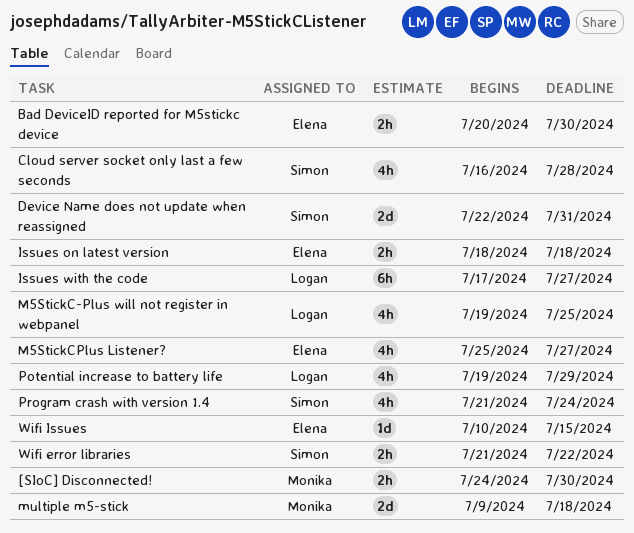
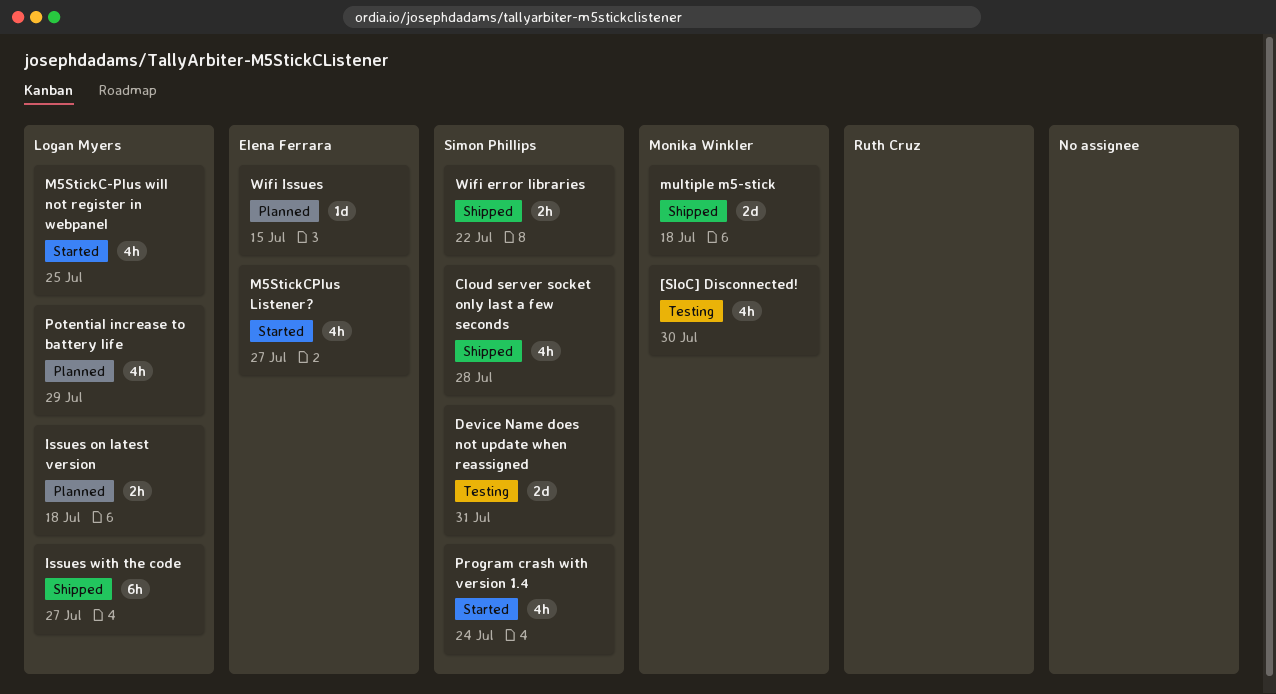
[SIoC] Disconnected!, estimate: 2h -> 4h
Bad DeviceID reported for M5stickc device: present -> none
Issues on latest version, owner: Elena Ferrara -> Logan Myers

